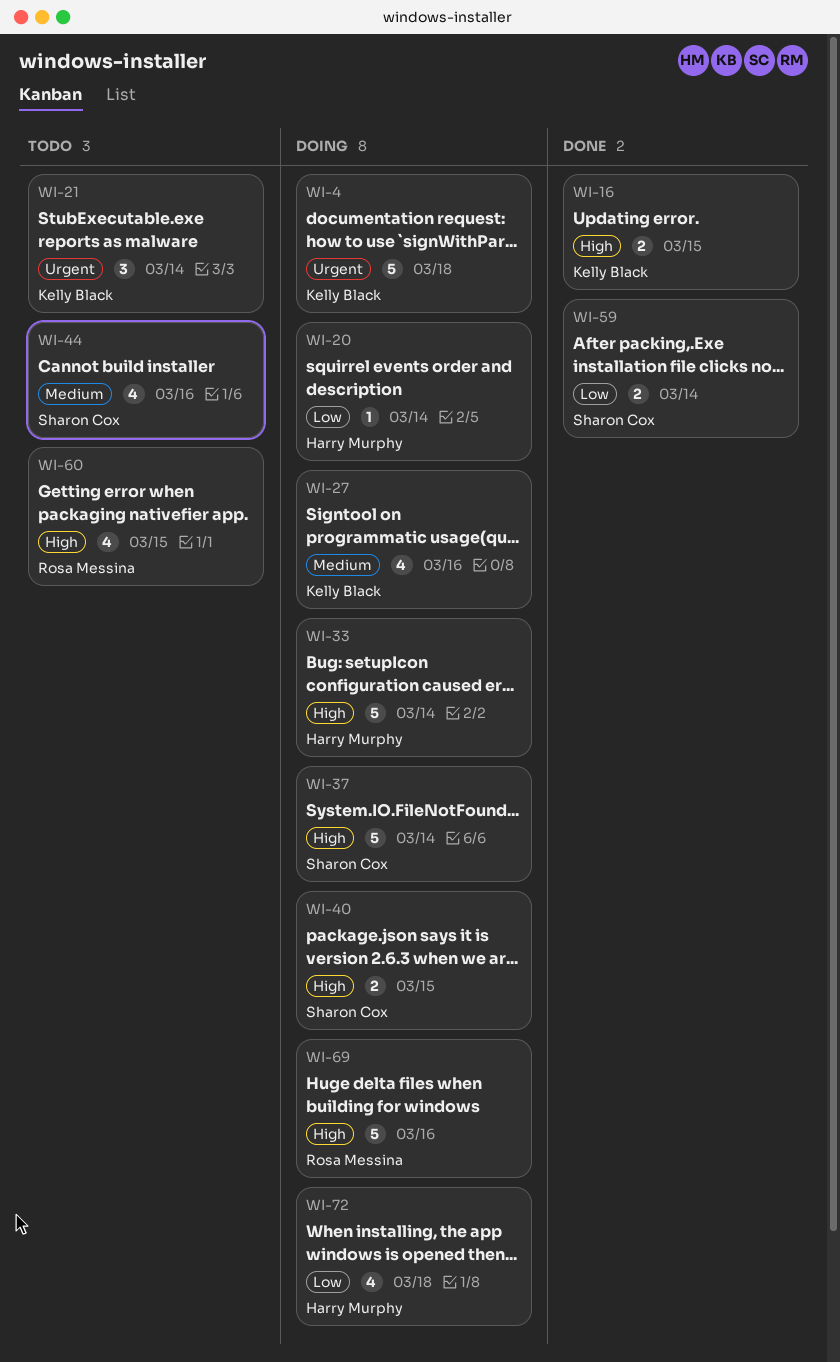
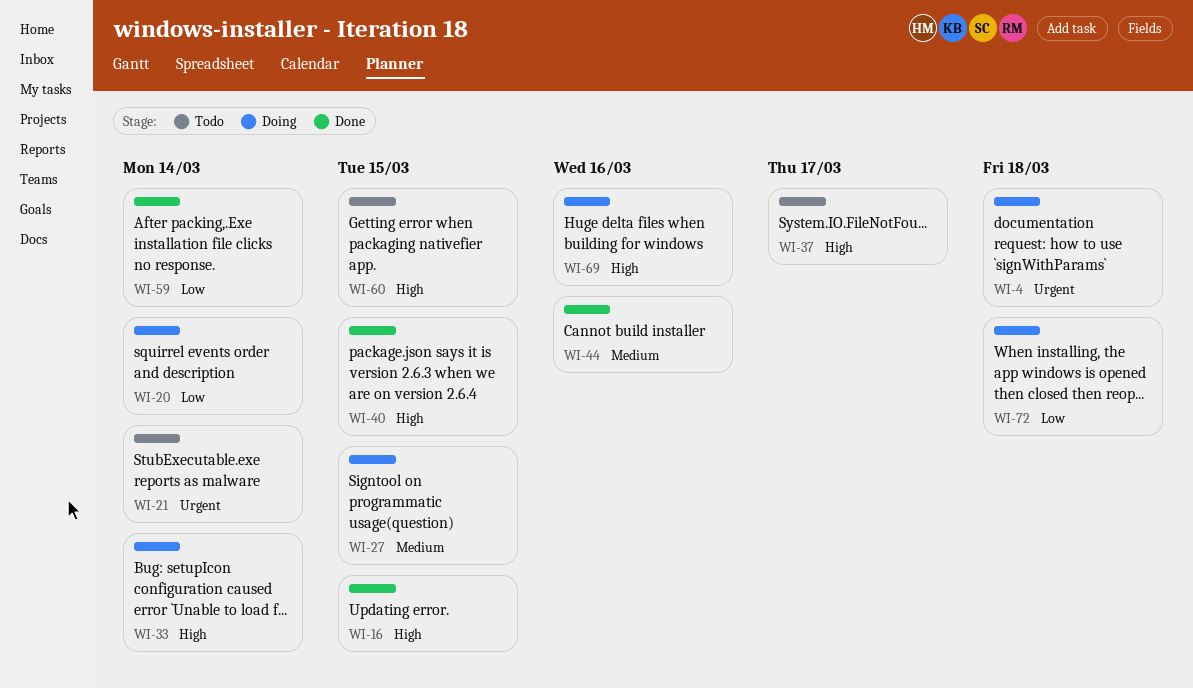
WI-27, due: Mar 16 -> Mar 15
WI-37, status: Doing -> Todo
WI-37, due: Mar 14 -> Mar 17
WI-40, status: Doing -> Done
WI-44, status: Todo -> Done

